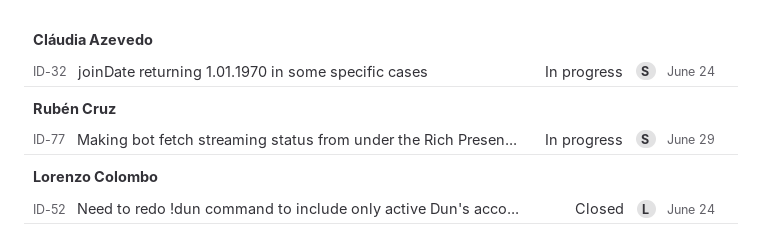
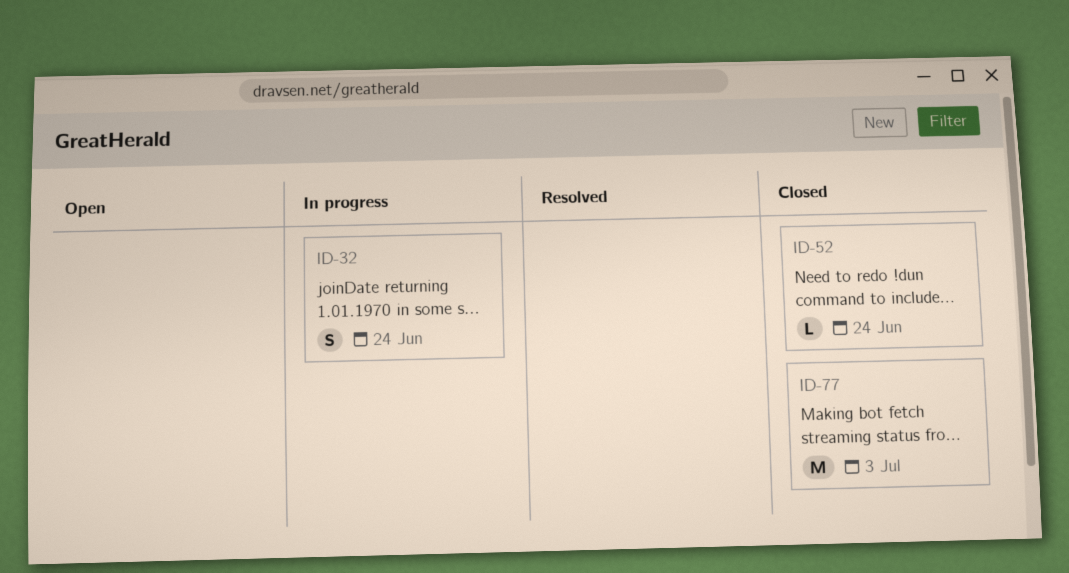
ID-77, status: In progress -> Closed
ID-77, estimate: S -> M
ID-77, due: Jun 29 -> Jul 3

